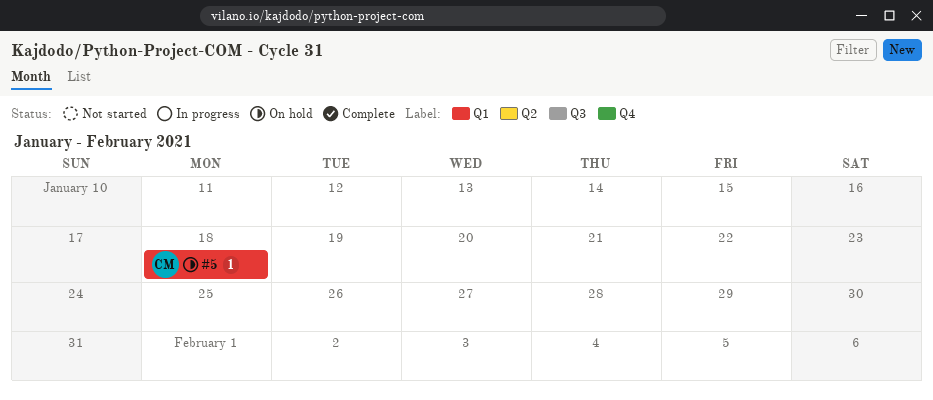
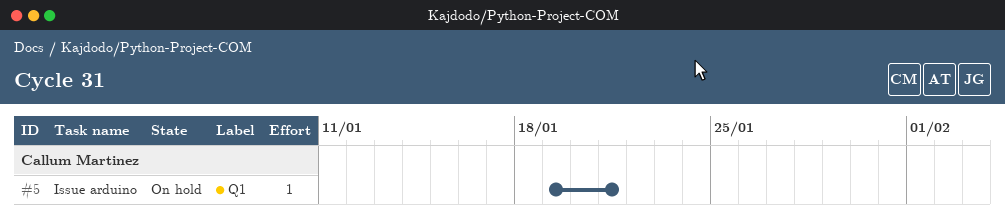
#5, start: Jan 18 -> Jan 19
#5, due: Jan 18 -> Jan 21

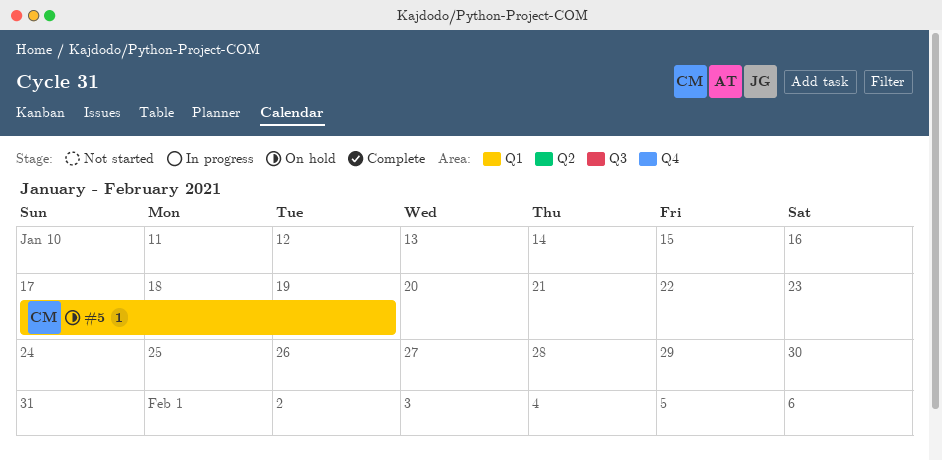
#5, start: Jan 19 -> Jan 17
#5, due: Jan 21 -> Jan 19

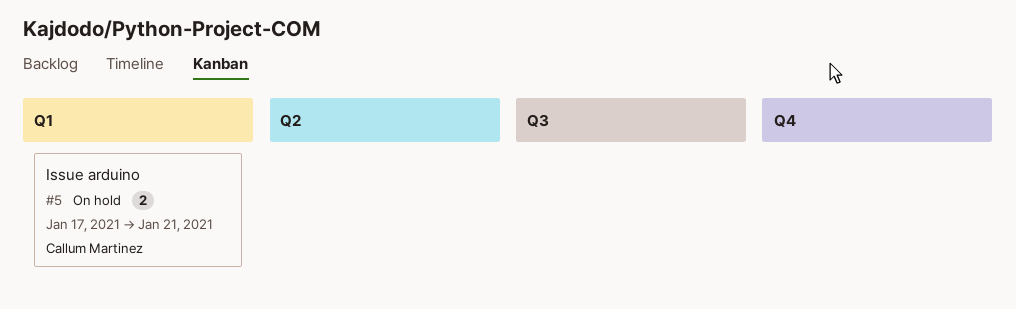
#5, estimate: 1 -> 2
#5, due: Jan 19 -> Jan 21

